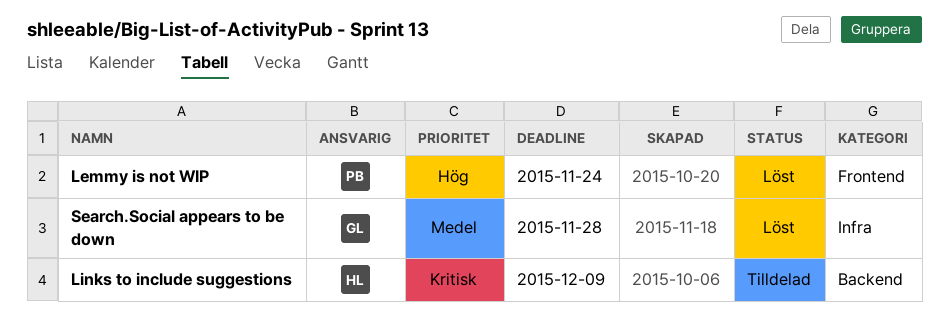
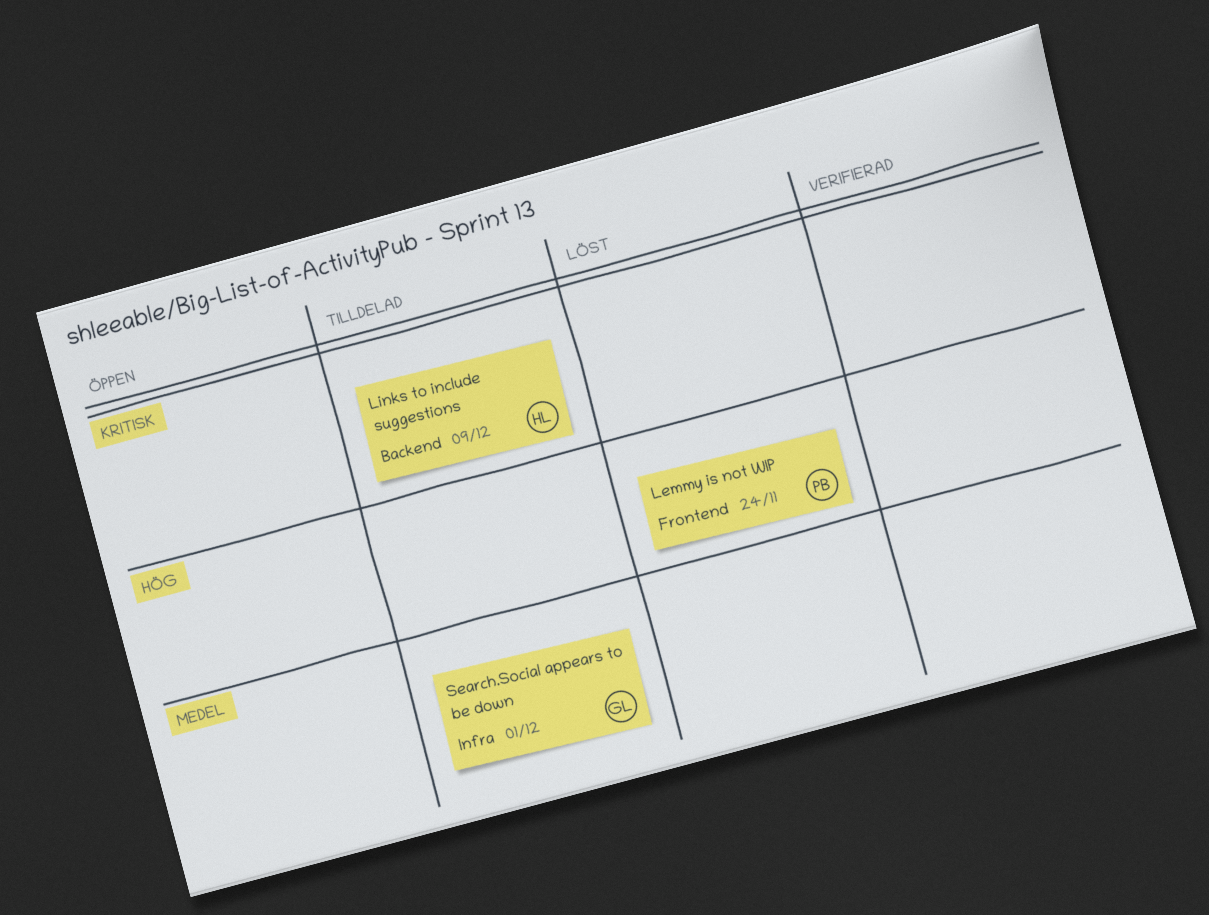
Search.Social appears to be down, status: Löst -> Tilldelad
Search.Social appears to be down, due: Nov 28 -> Dec 1

